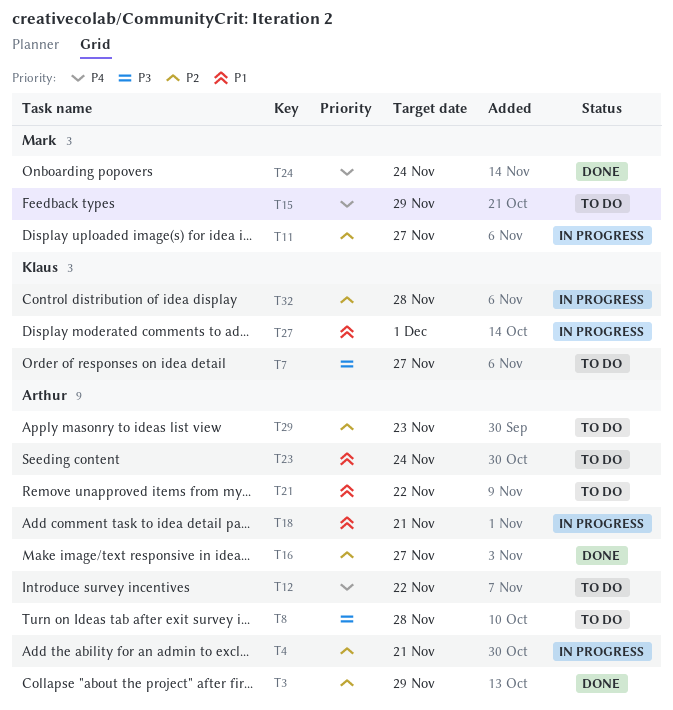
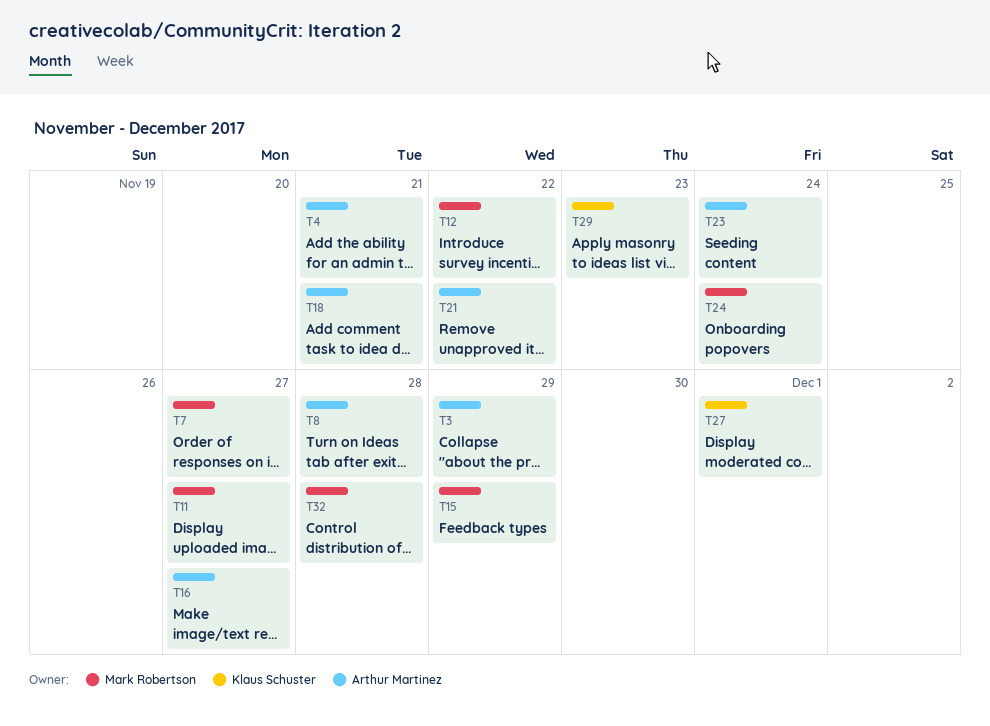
T7, owner: Klaus Schuster -> Mark Robertson
T12, owner: Arthur Martinez -> Mark Robertson
T29, owner: Arthur Martinez -> Klaus Schuster
T32, owner: Klaus Schuster -> Mark Robertson

